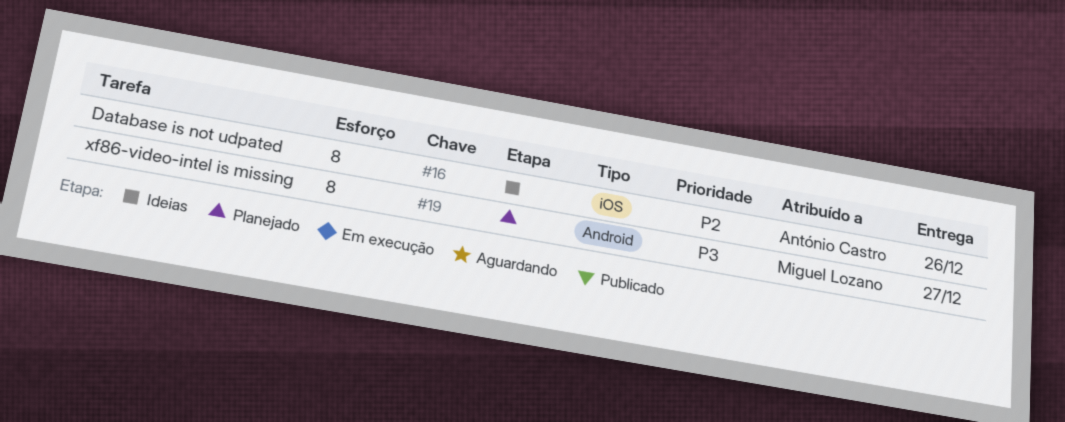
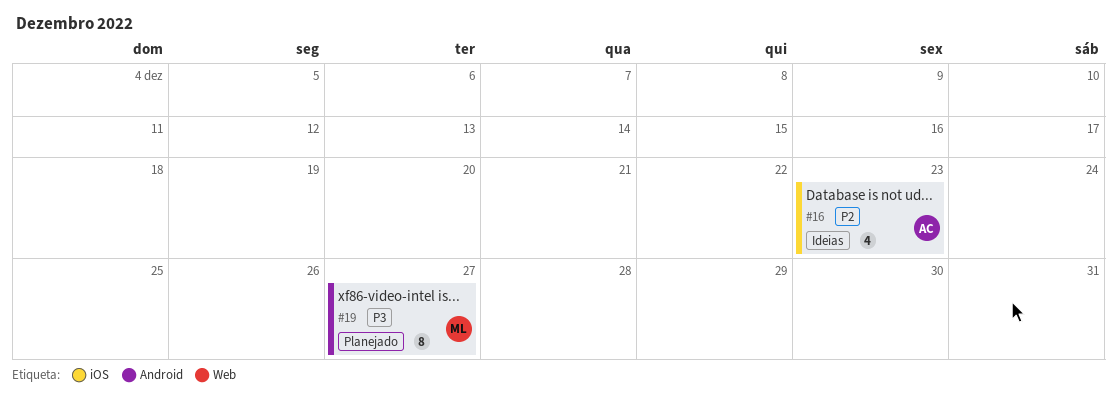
#16, estimate: 8 -> 4
#16, due: Dec 26 -> Dec 23

